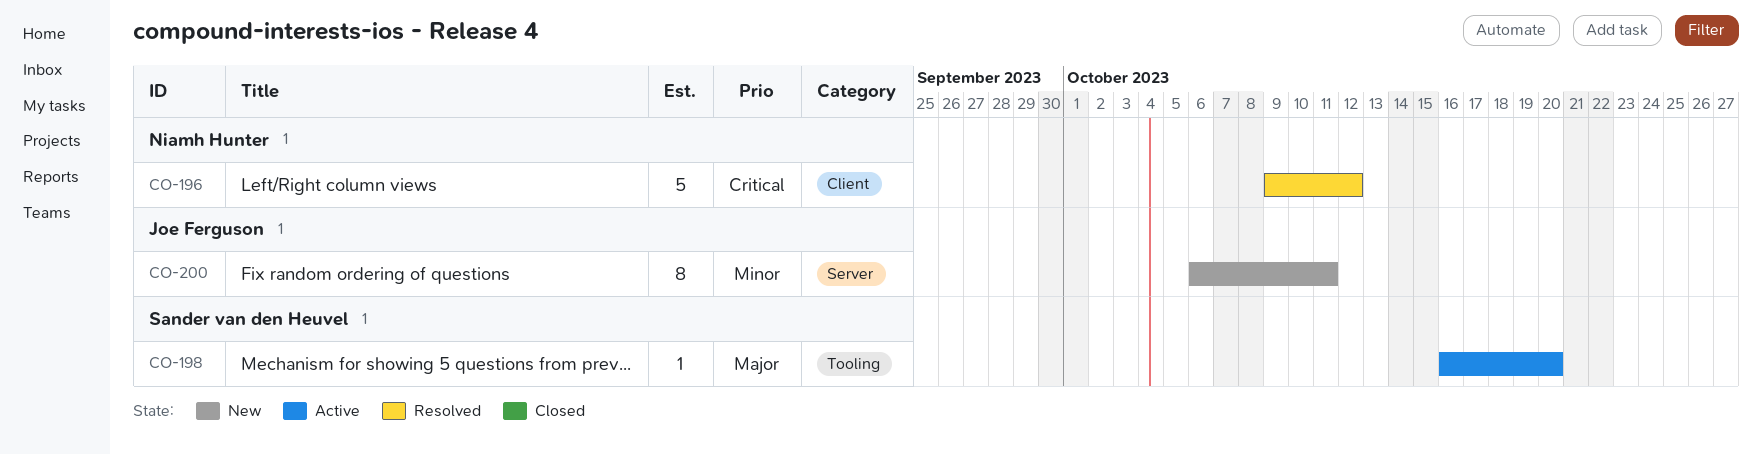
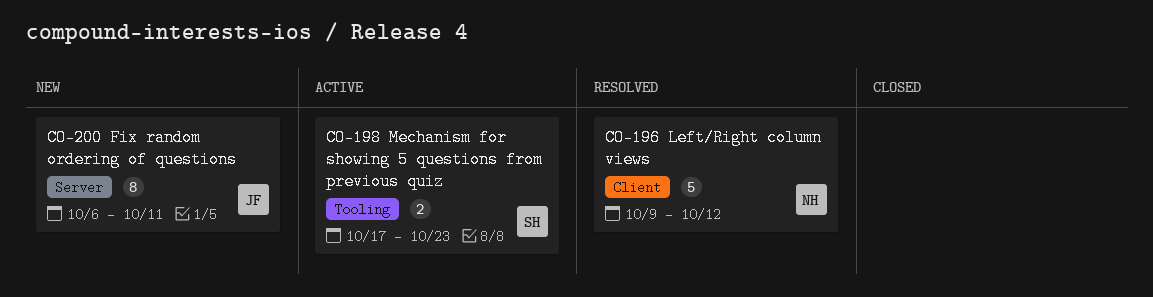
CO-198, estimate: 1 -> 2
CO-198, start: Oct 16 -> Oct 17
CO-198, due: Oct 20 -> Oct 23

